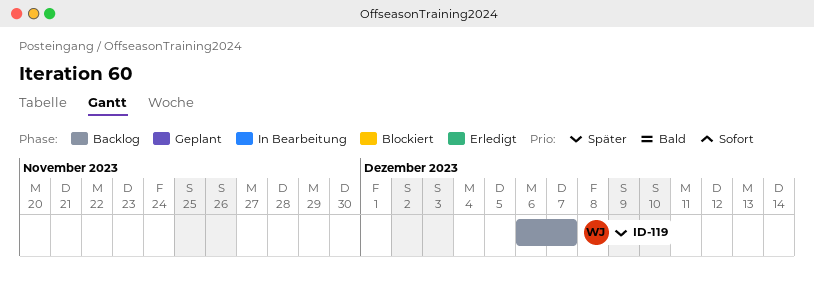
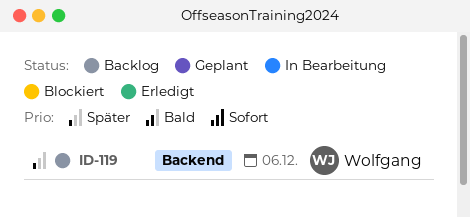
ID-119, due: Dec 7 -> Dec 6

